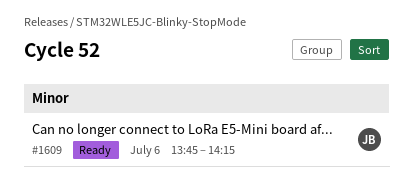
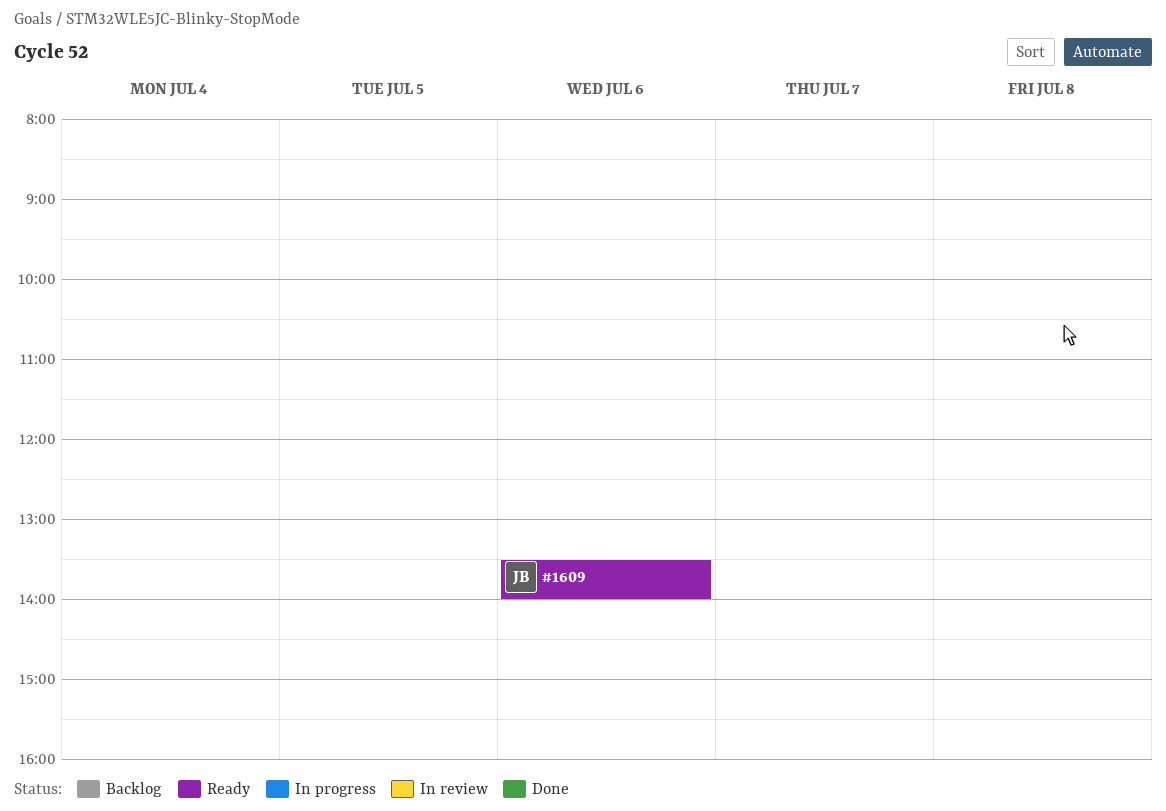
#1609, begins: 13:45 -> 13:30
#1609, ends: 14:15 -> 14:00

